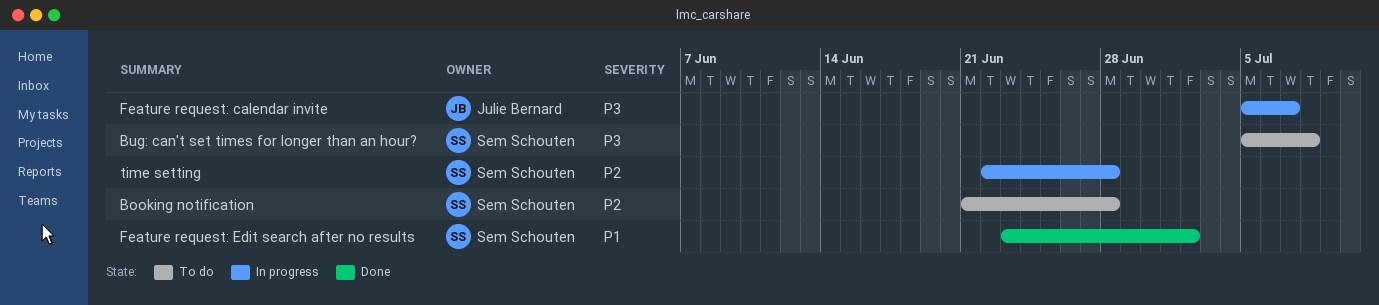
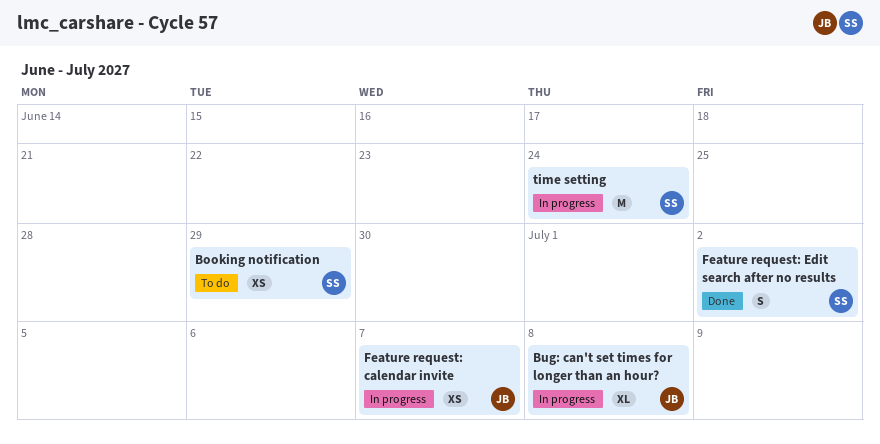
Booking notification, due: Jun 28 -> Jun 29
Bug: can't set times for longer than an hour?, status: To do -> In progress
Bug: can't set times for longer than an hour?, owner: Sem Schouten -> Julie Bernard
time setting, due: Jun 28 -> Jun 24

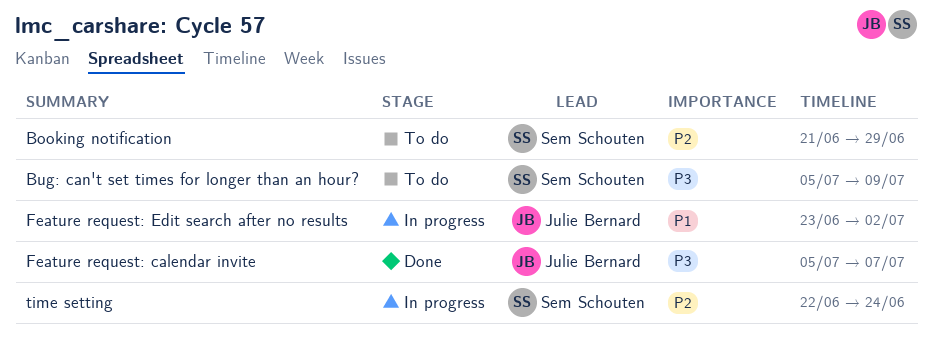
Bug: can't set times for longer than an hour?, status: In progress -> To do
Bug: can't set times for longer than an hour?, owner: Julie Bernard -> Sem Schouten
Bug: can't set times for longer than an hour?, due: Jul 8 -> Jul 9
Feature request: calendar invite, status: In progress -> Done
Feature request: Edit search after no results, status: Done -> In progress
Feature request: Edit search after no results, owner: Sem Schouten -> Julie Bernard

